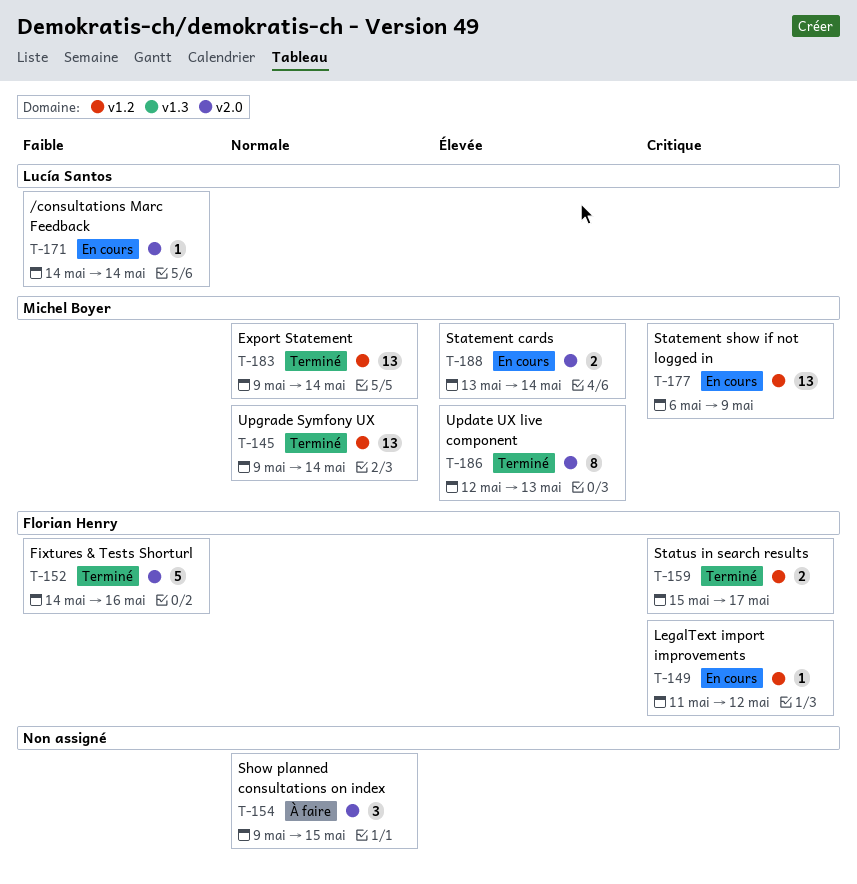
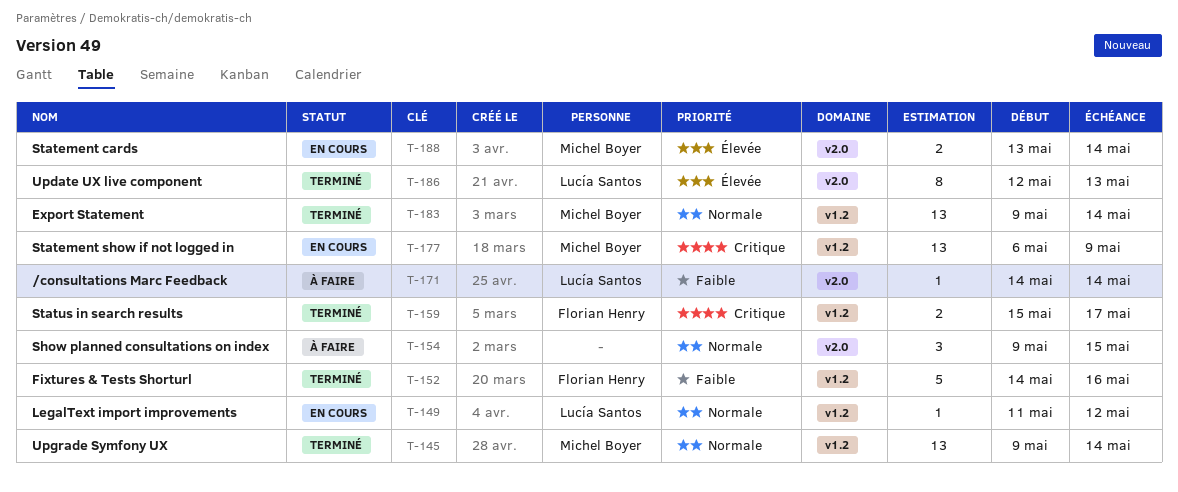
T-149, owner: Florian Henry -> Lucía Santos
T-149, priority: Critique -> Normale
T-152, label: v2.0 -> v1.2
T-171, status: En cours -> À faire
T-186, owner: Michel Boyer -> Lucía Santos

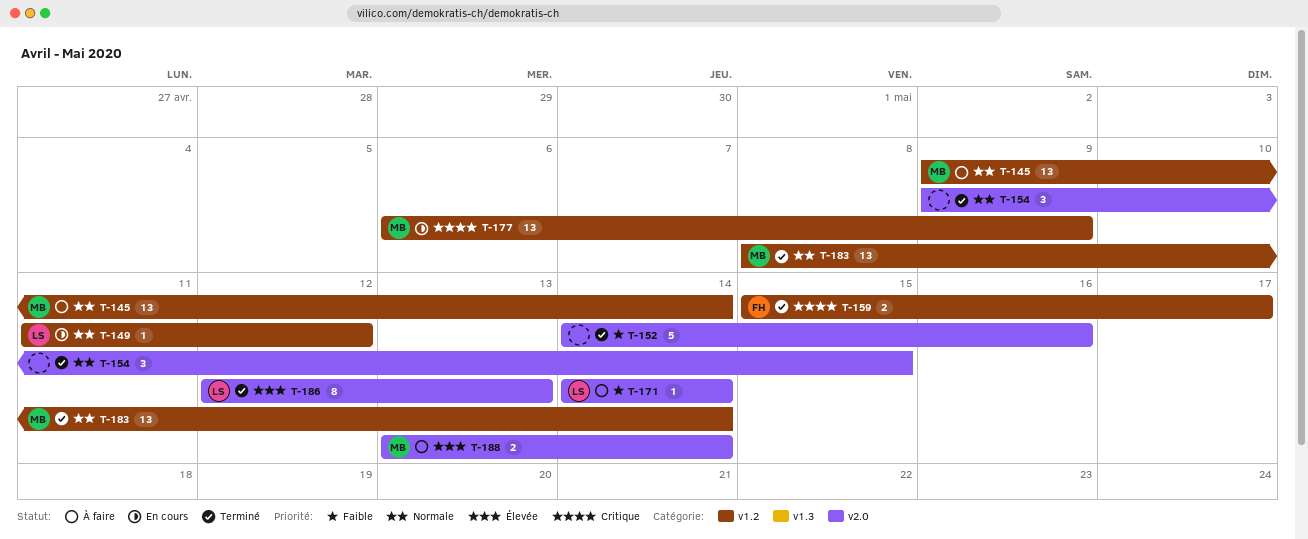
T-145, status: Terminé -> À faire
T-152, owner: Florian Henry -> none
T-152, label: v1.2 -> v2.0
T-154, status: À faire -> Terminé
T-183, start: May 9 -> May 8
T-188, status: En cours -> À faire

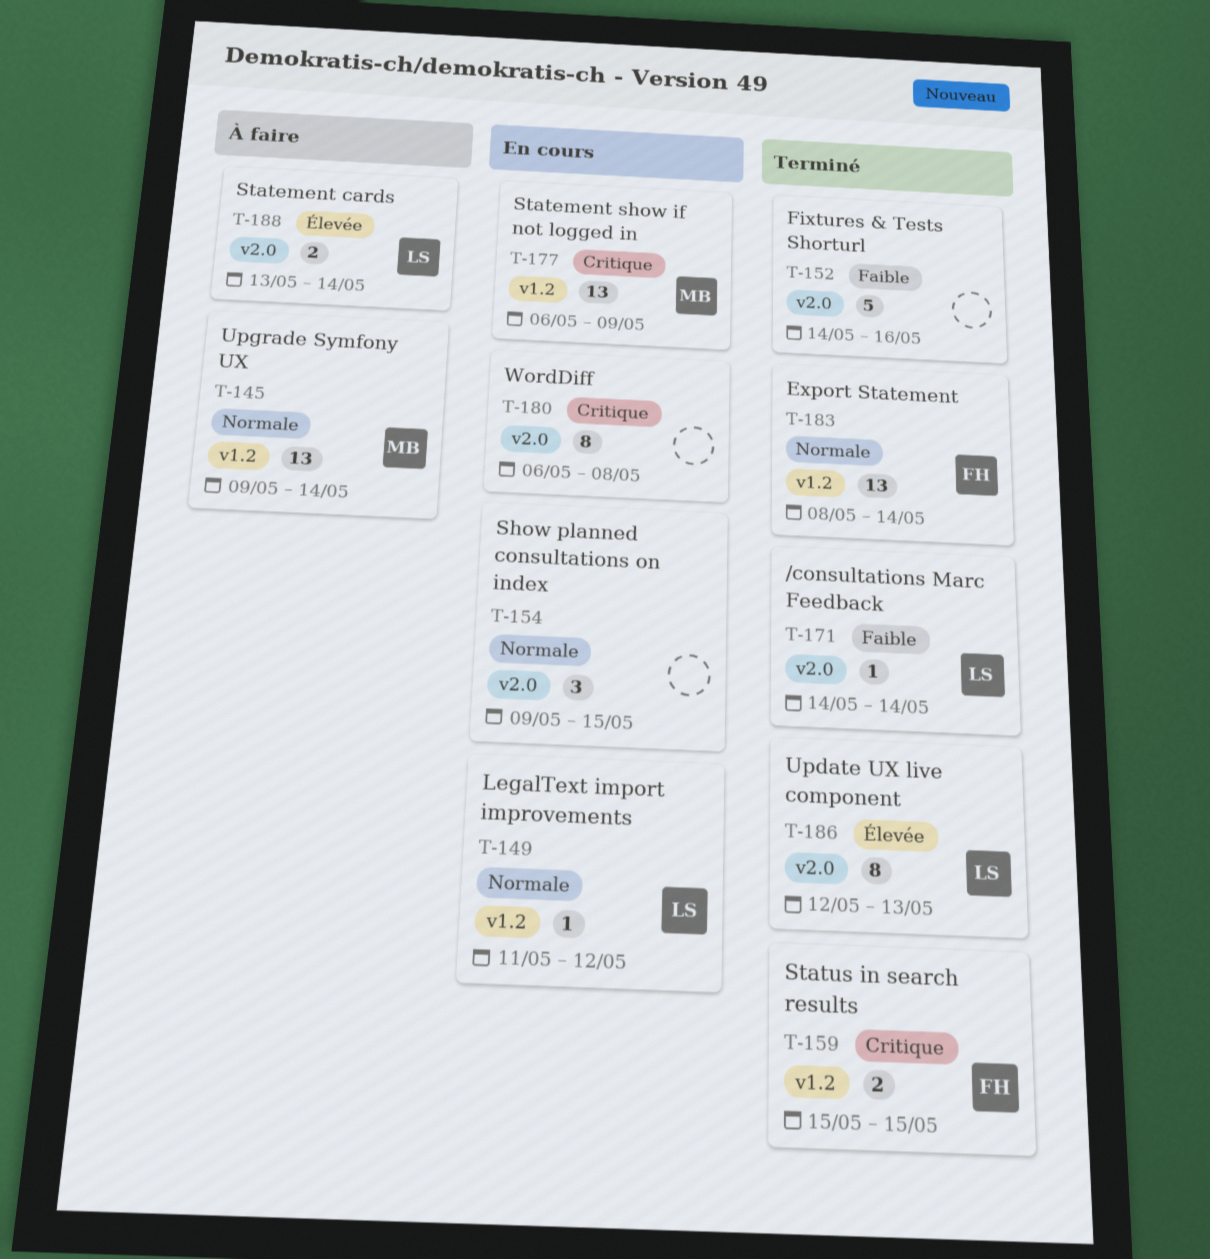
T-154, status: Terminé -> En cours
T-159, due: May 17 -> May 15
T-171, status: À faire -> Terminé
T-180: none -> present
T-183, owner: MB -> FH
T-188, owner: MB -> LS

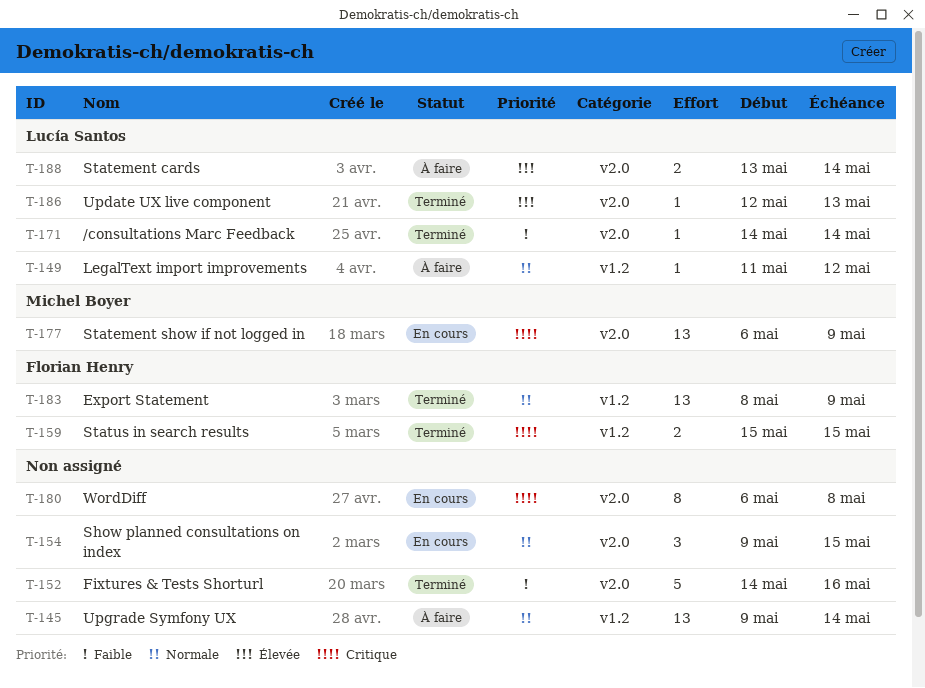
T-145, owner: Michel Boyer -> none
T-149, status: En cours -> À faire
T-177, label: v1.2 -> v2.0
T-183, due: May 14 -> May 9
T-186, estimate: 8 -> 1

